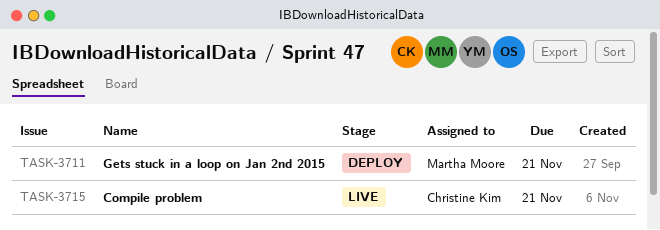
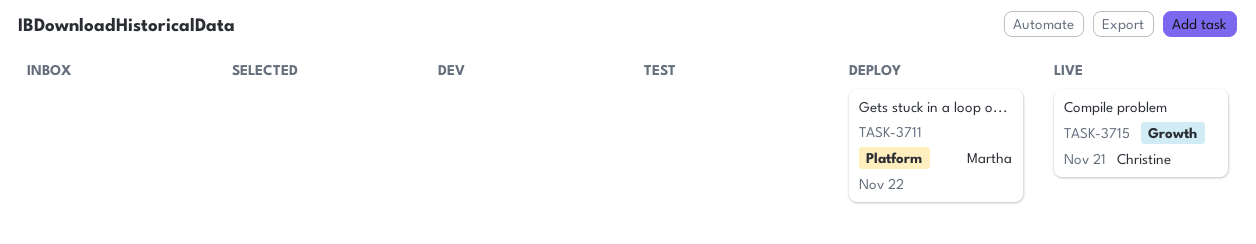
TASK-3711, due: Nov 21 -> Nov 22

